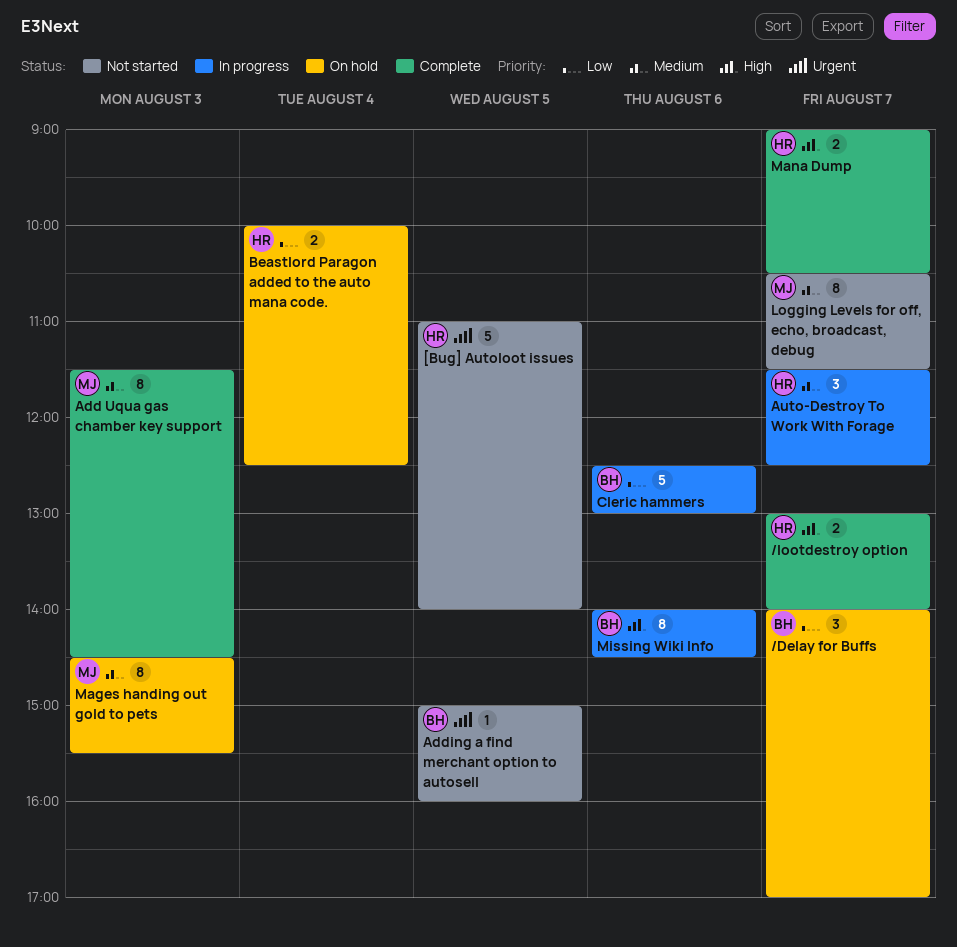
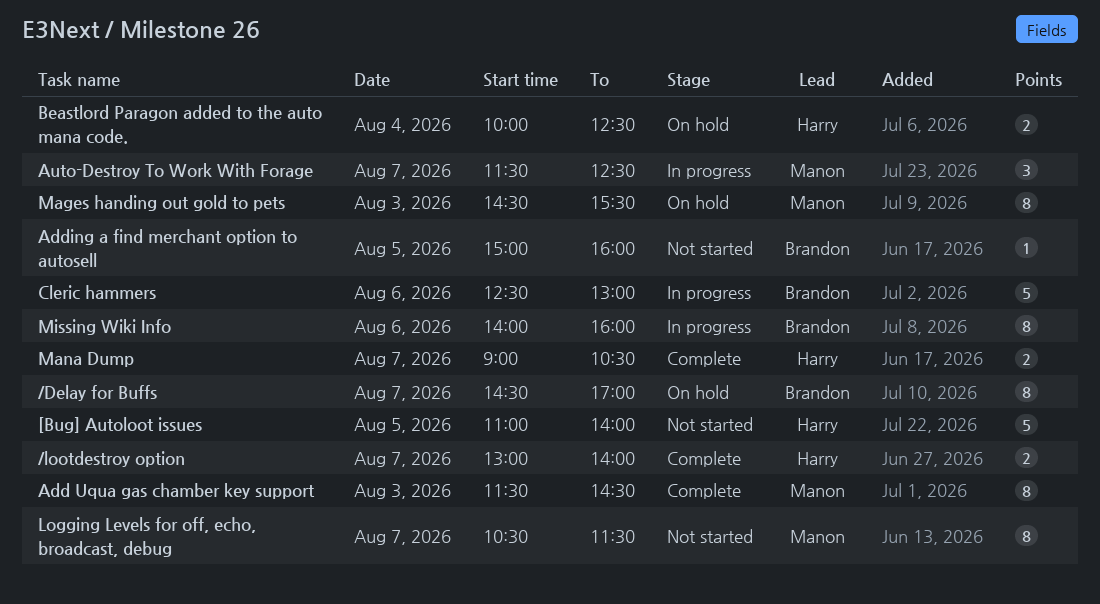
/Delay for Buffs, estimate: 3 -> 8
/Delay for Buffs, begins: 14:00 -> 14:30
Auto-Destroy To Work With Forage, owner: Harry -> Manon
Missing Wiki Info, ends: 14:30 -> 16:00

